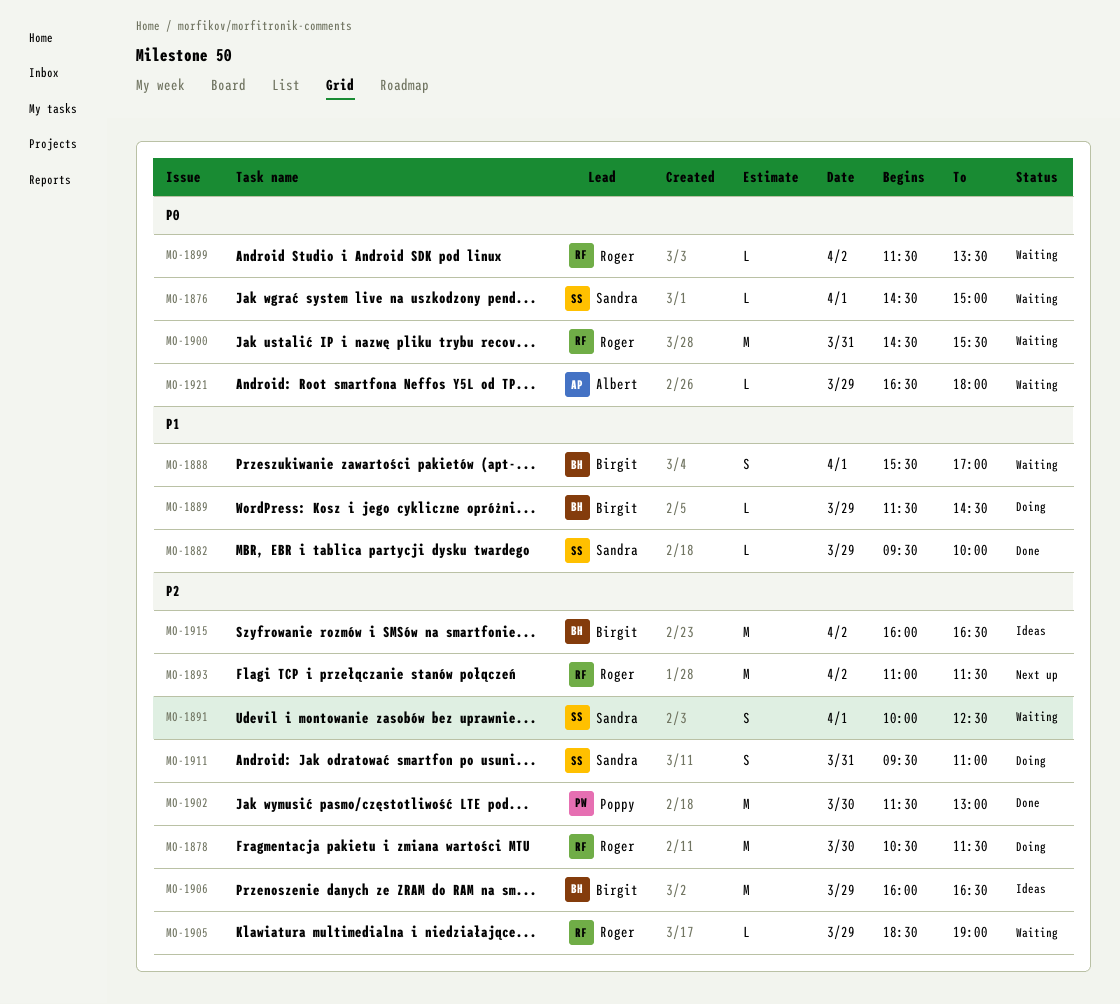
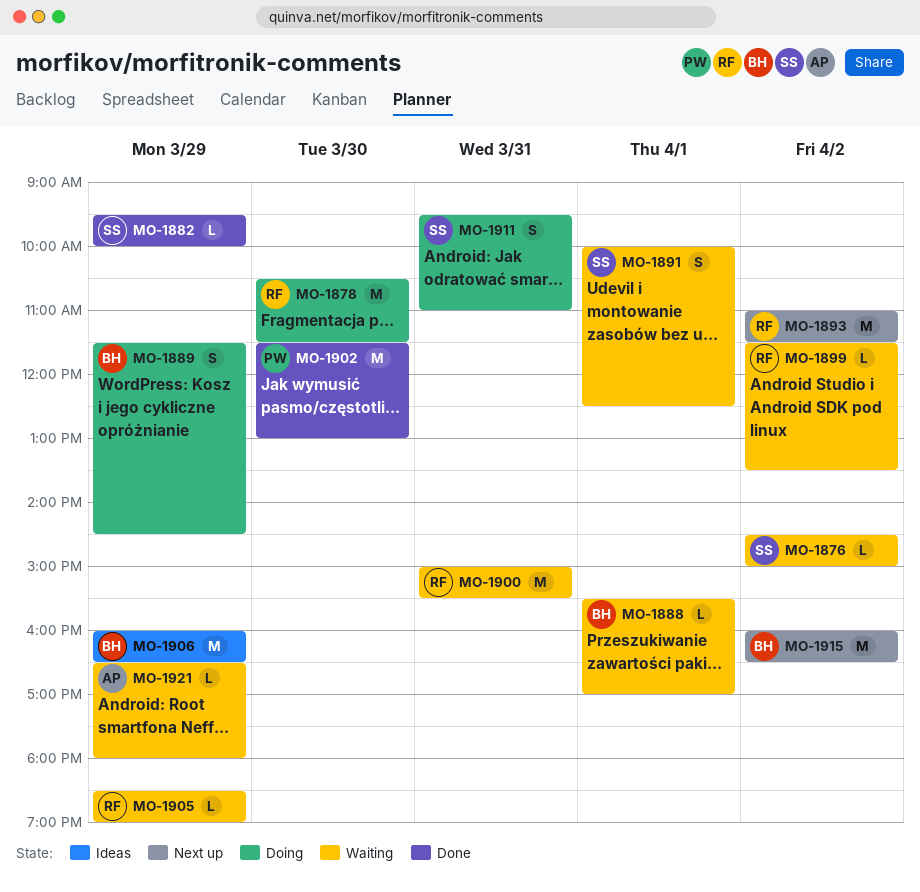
MO-1876, day: Apr 1 -> Apr 2
MO-1888, estimate: S -> L
MO-1889, estimate: L -> S
MO-1900, begins: 14:30 -> 15:00
MO-1915, status: Ideas -> Next up

